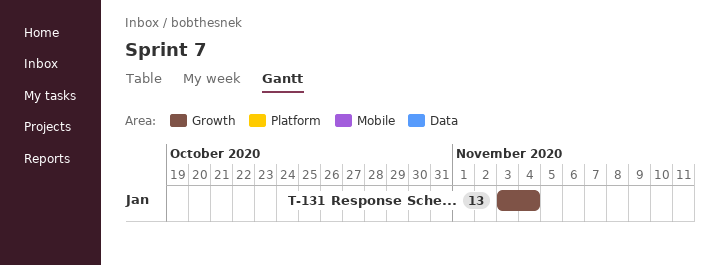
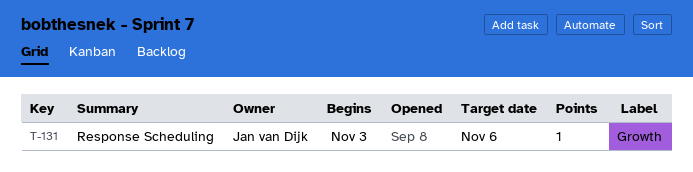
T-131, estimate: 13 -> 1
T-131, due: Nov 4 -> Nov 6

